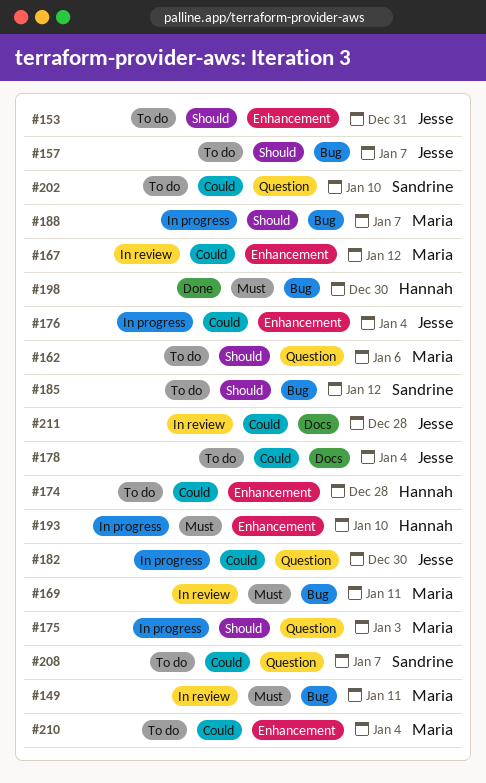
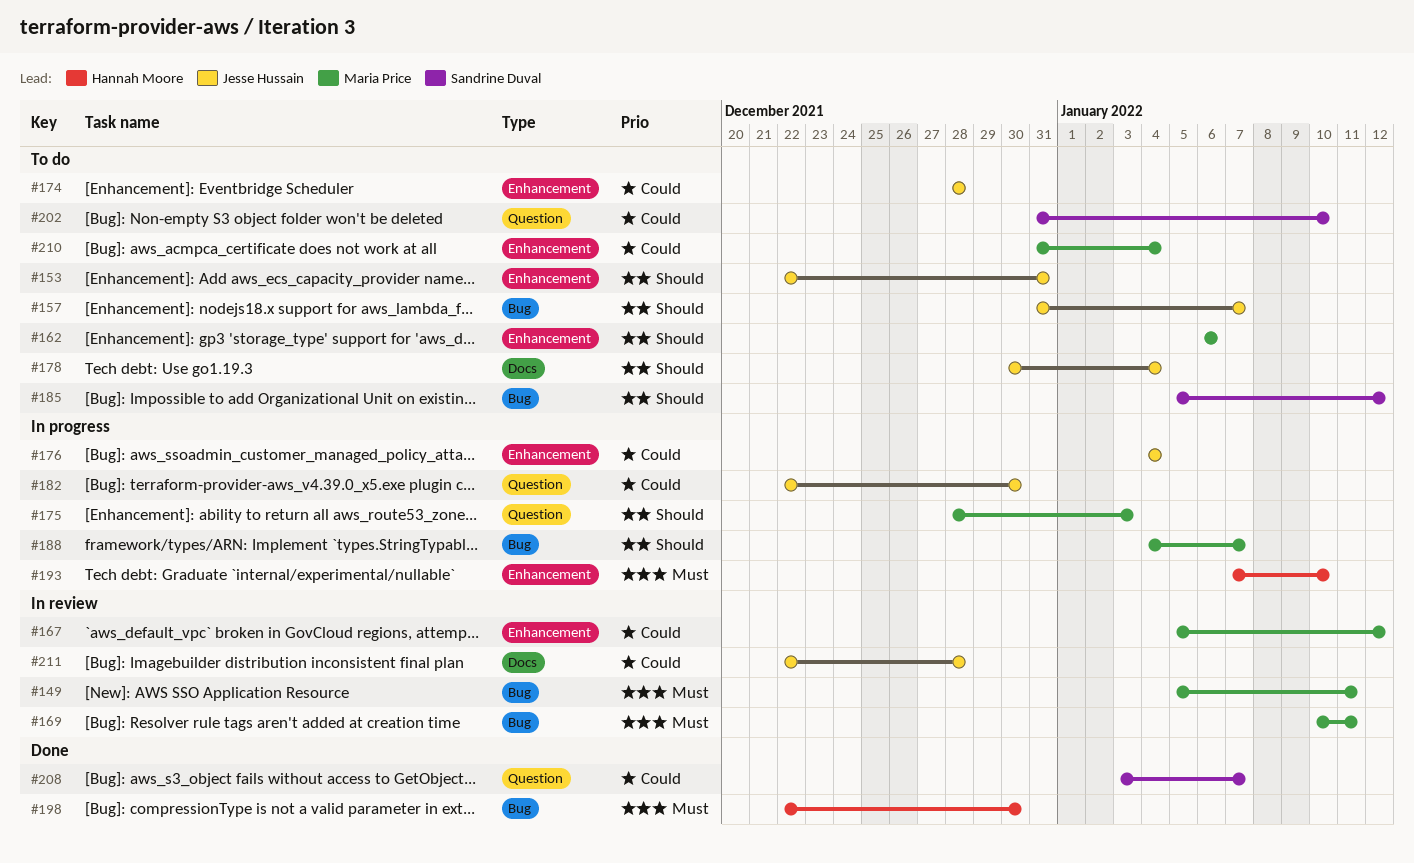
#162, label: Question -> Enhancement
#174, owner: Hannah Moore -> Jesse Hussain
#178, priority: Could -> Should
#208, status: To do -> Done

